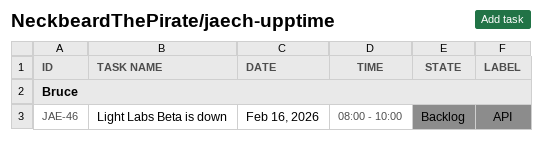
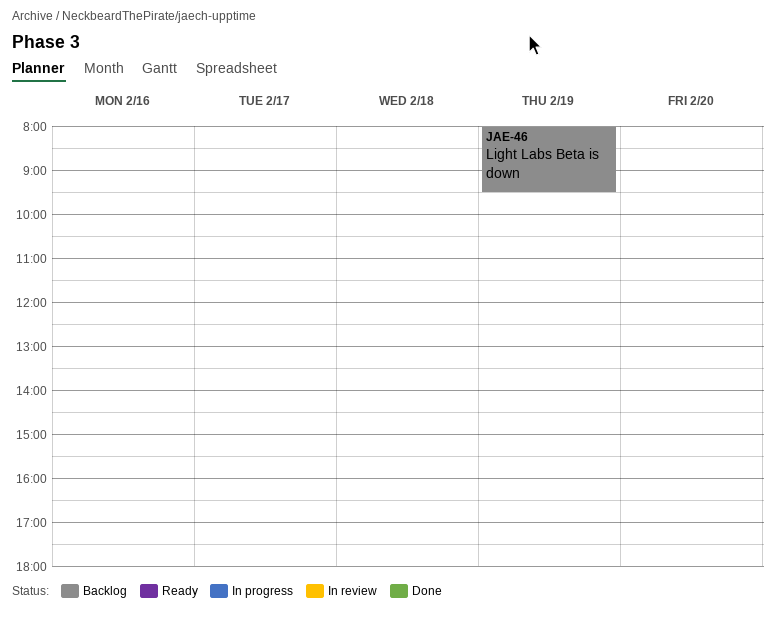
JAE-46, day: Feb 16 -> Feb 19
JAE-46, ends: 10:00 -> 09:30

